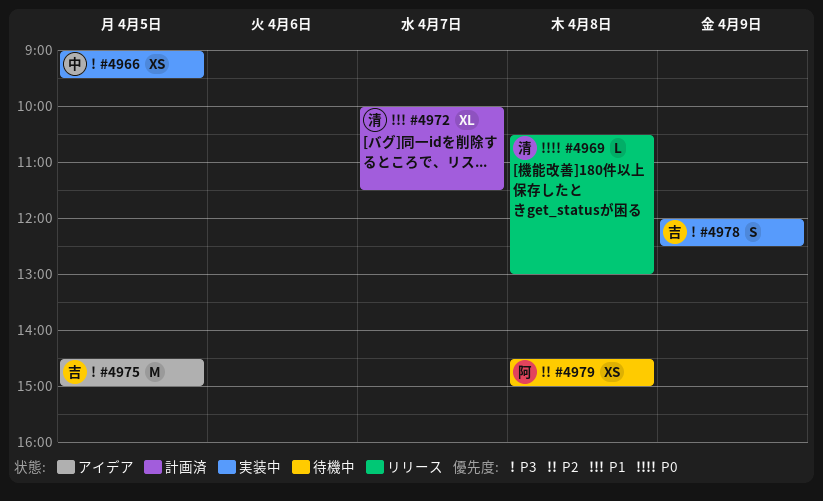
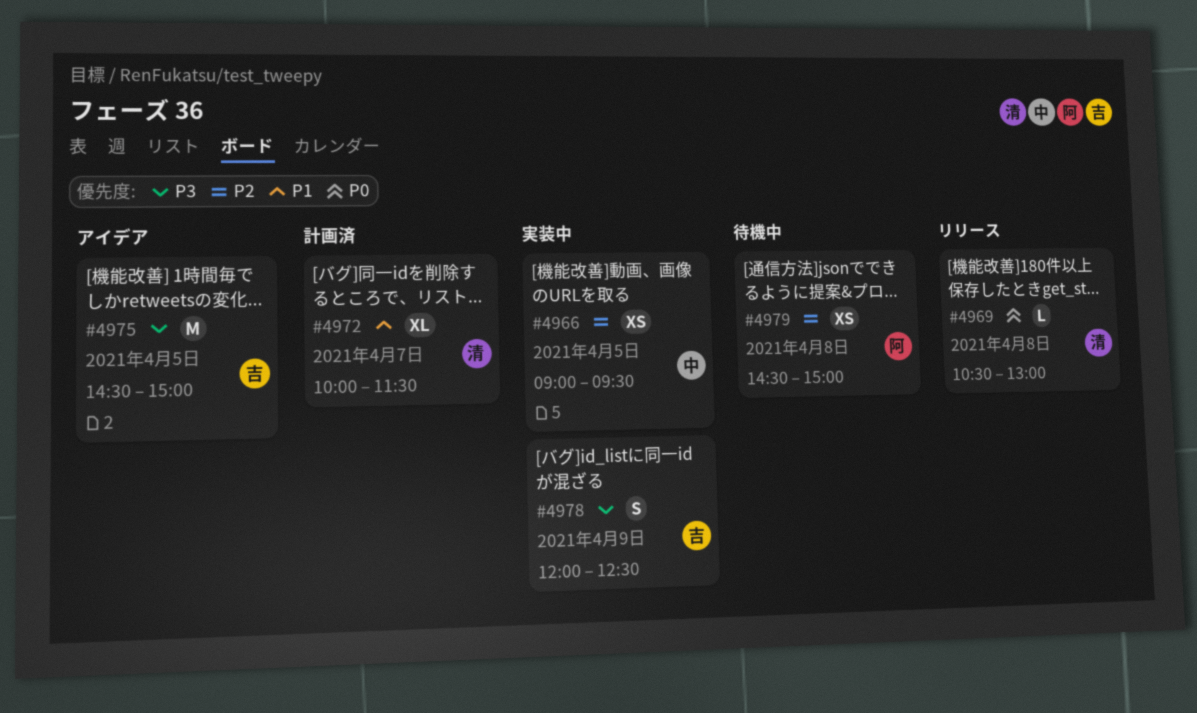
#4966, priority: P3 -> P2

